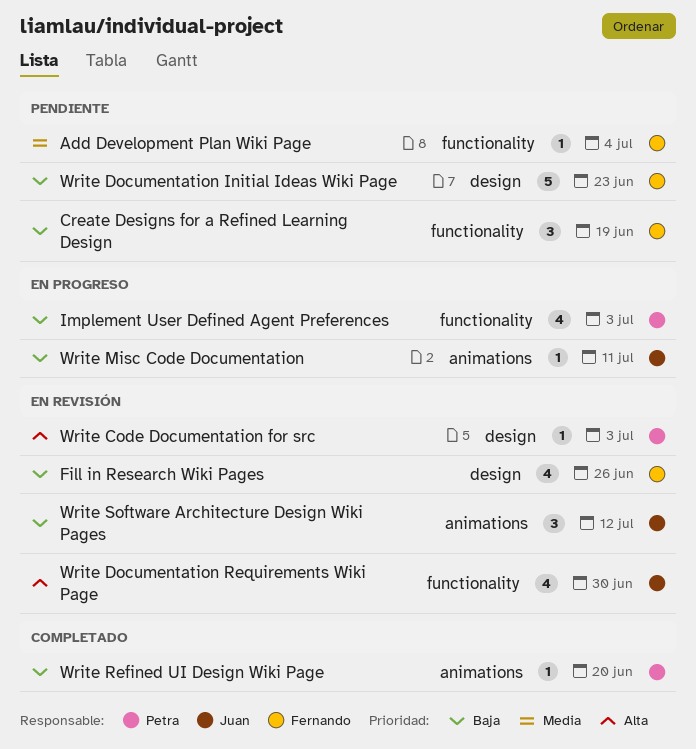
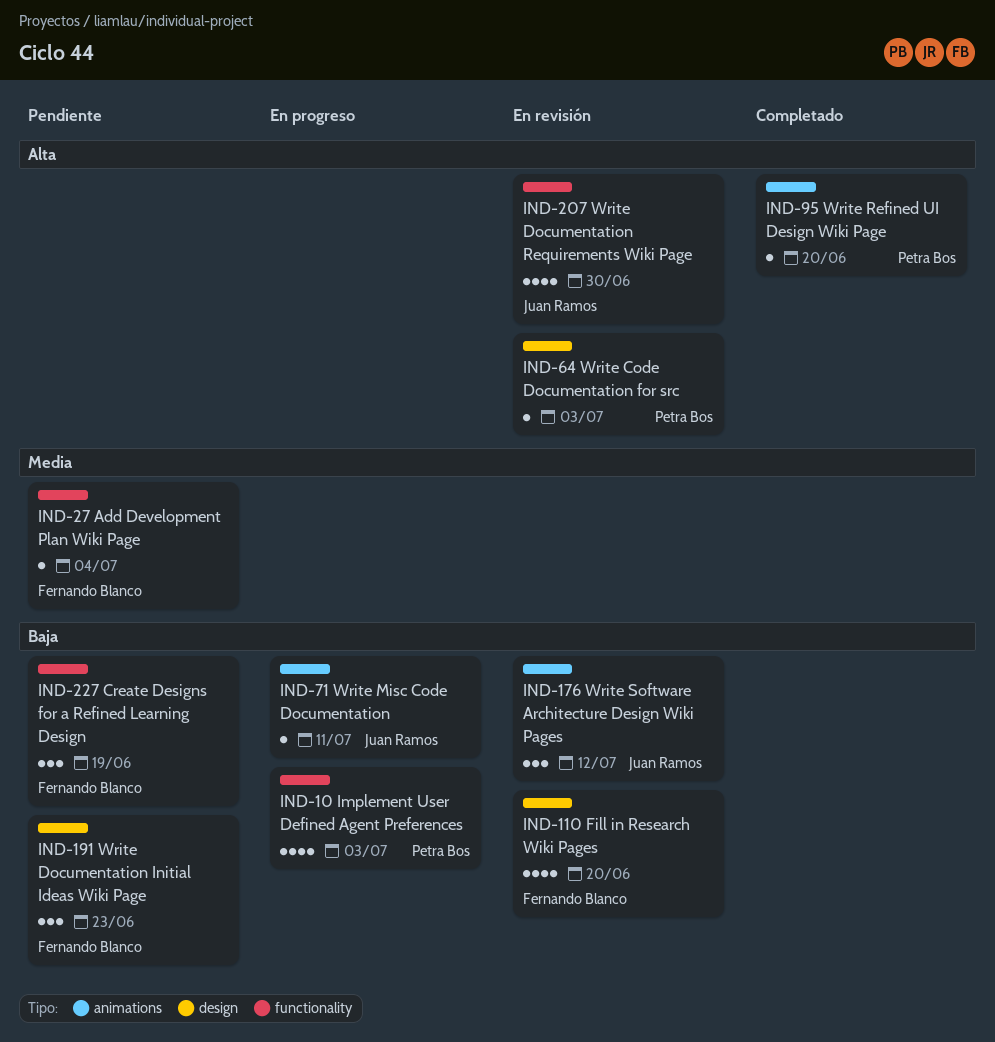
Fill in Research Wiki Pages, due: Jun 26 -> Jun 20
Write Documentation Initial Ideas Wiki Page, estimate: 5 -> 3
Write Refined UI Design Wiki Page, priority: Baja -> Alta

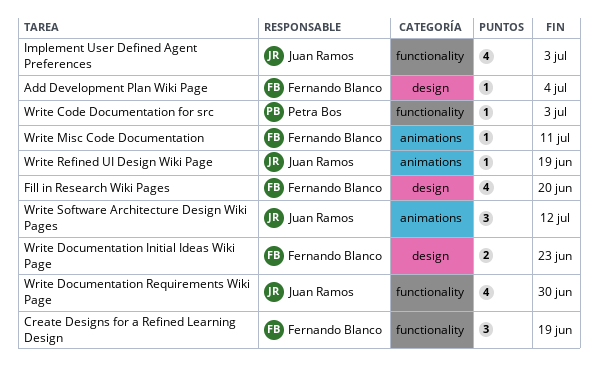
Add Development Plan Wiki Page, label: functionality -> design
Implement User Defined Agent Preferences, owner: Petra Bos -> Juan Ramos
Write Code Documentation for src, label: design -> functionality
Write Documentation Initial Ideas Wiki Page, estimate: 3 -> 2
Write Misc Code Documentation, owner: Juan Ramos -> Fernando Blanco
Write Refined UI Design Wiki Page, owner: Petra Bos -> Juan Ramos
Write Refined UI Design Wiki Page, due: Jun 20 -> Jun 19

